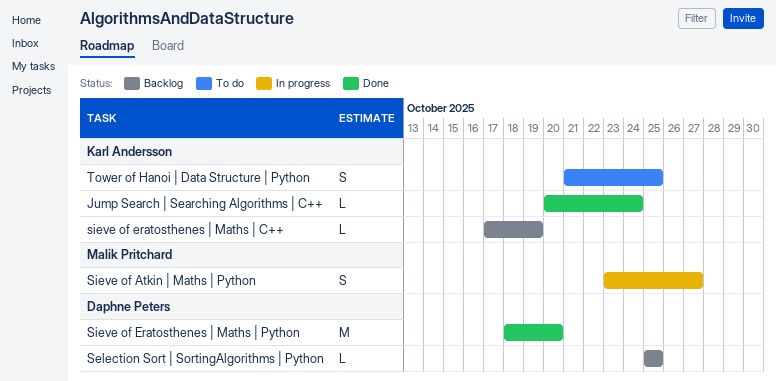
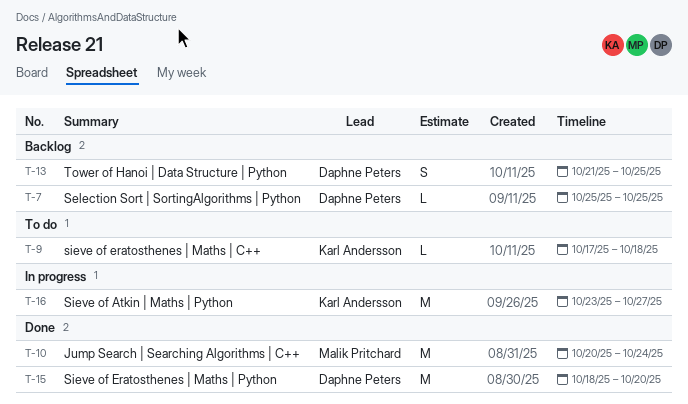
Jump Search | Searching Algorithms | C++, owner: Karl Andersson -> Malik Pritchard
Jump Search | Searching Algorithms | C++, estimate: L -> M
Sieve of Atkin | Maths | Python, owner: Malik Pritchard -> Karl Andersson
Sieve of Atkin | Maths | Python, estimate: S -> M
sieve of eratosthenes | Maths | C++, status: Backlog -> To do
sieve of eratosthenes | Maths | C++, due: Oct 19 -> Oct 18
Tower of Hanoi | Data Structure | Python, status: To do -> Backlog
Tower of Hanoi | Data Structure | Python, owner: Karl Andersson -> Daphne Peters

